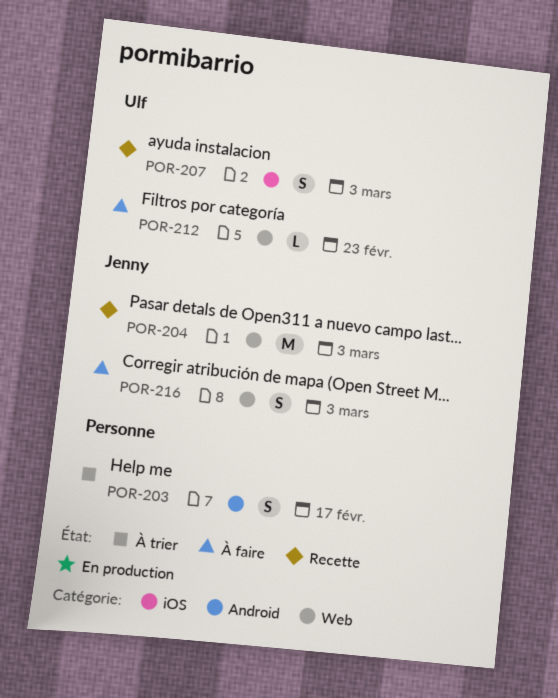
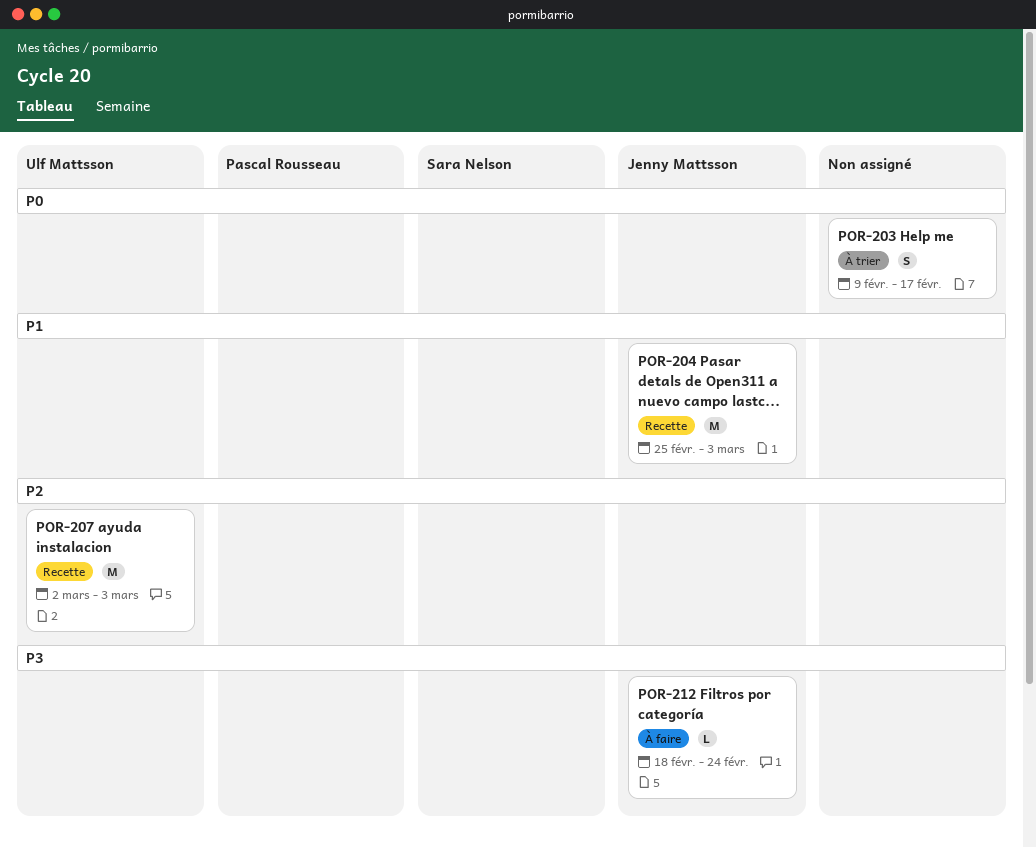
POR-207, estimate: S -> M
POR-212, owner: Ulf Mattsson -> Jenny Mattsson
POR-212, due: Feb 23 -> Feb 24
POR-216: present -> none

